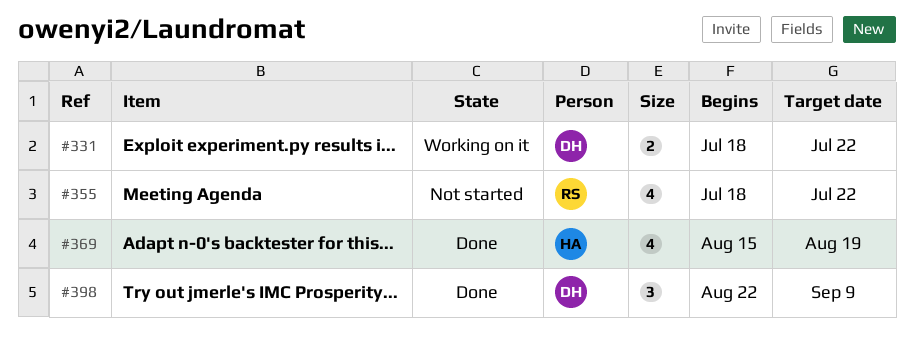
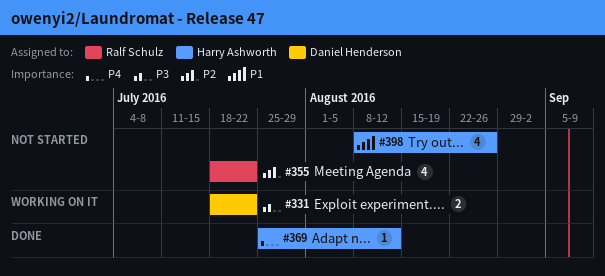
#369, estimate: 4 -> 1
#369, start: Aug 15 -> Jul 25
#369, due: Aug 19 -> Aug 12
#398, status: Done -> Not started
#398, owner: Daniel Henderson -> Harry Ashworth
#398, estimate: 3 -> 4
#398, start: Aug 22 -> Aug 8
#398, due: Sep 9 -> Aug 26

